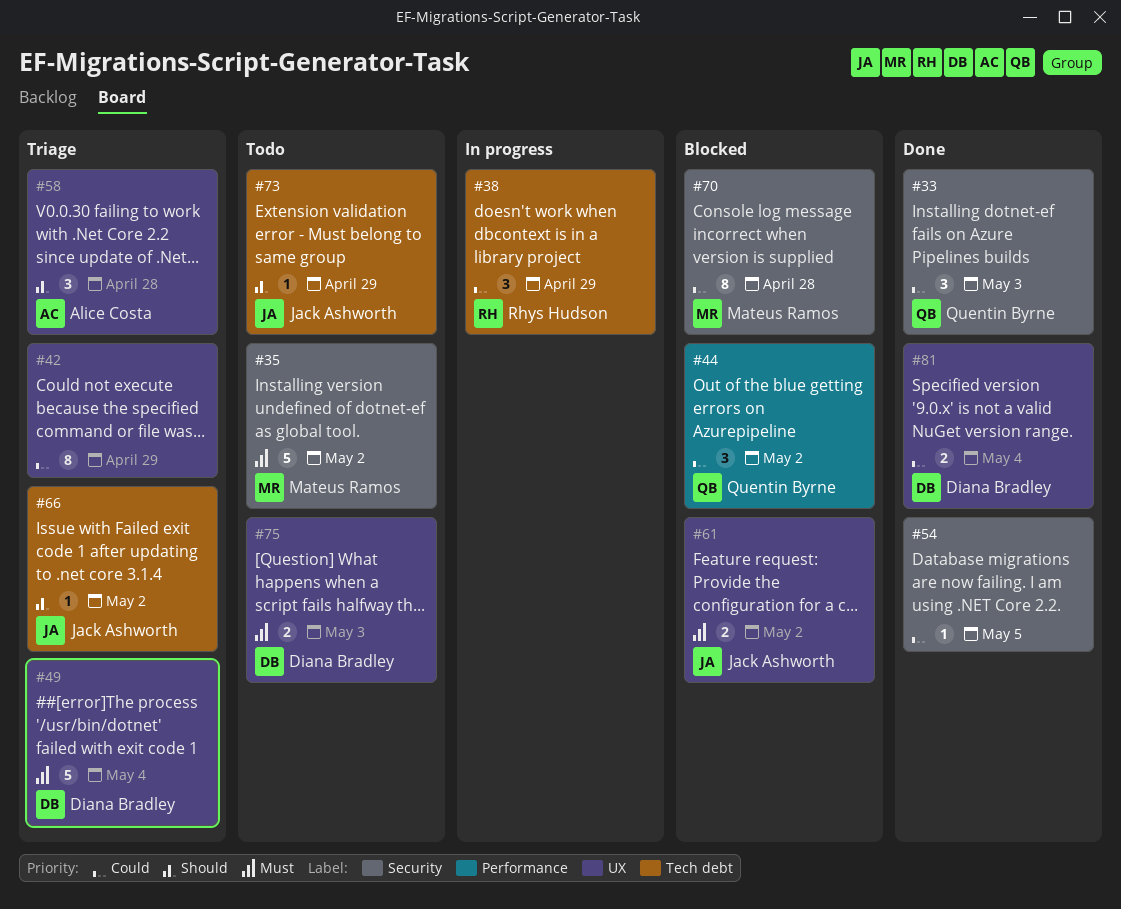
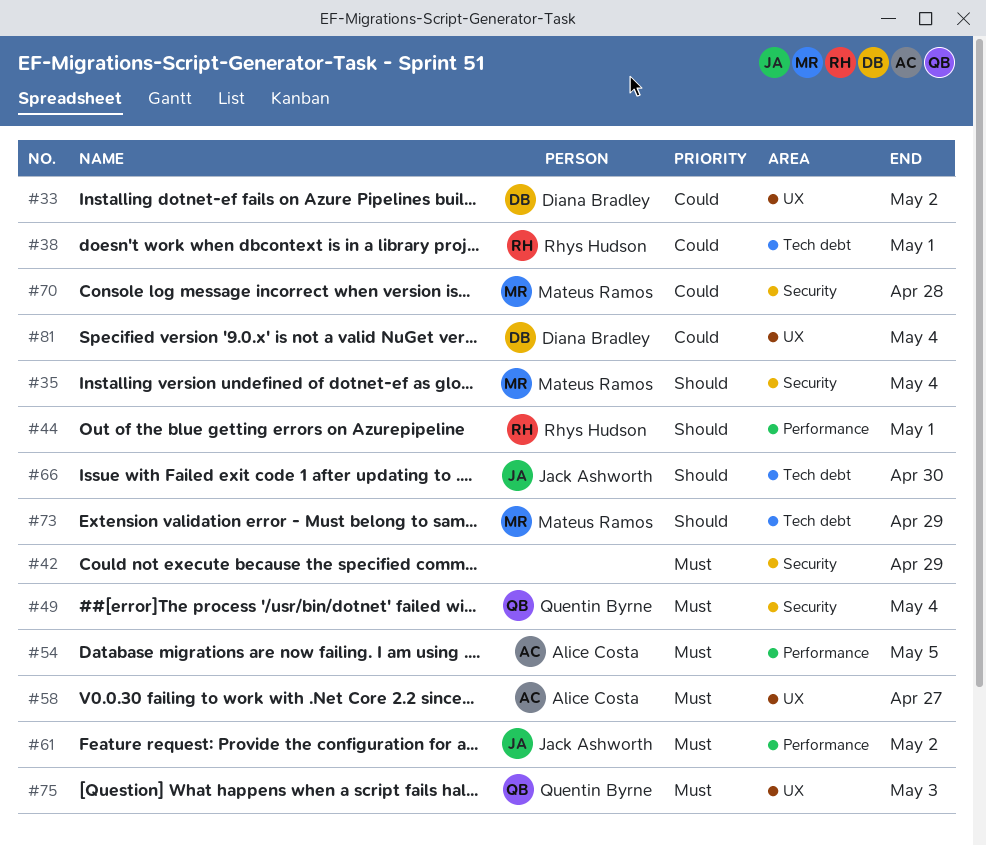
#33, owner: Quentin Byrne -> Diana Bradley
#33, label: Security -> UX
#33, due: May 3 -> May 2
#35, priority: Must -> Should
#35, due: May 2 -> May 4
#38, due: Apr 29 -> May 1
#42, priority: Could -> Must
#42, label: UX -> Security
#44, owner: Quentin Byrne -> Rhys Hudson
#44, priority: Could -> Should
#44, due: May 2 -> May 1
#49, owner: Diana Bradley -> Quentin Byrne
#49, label: UX -> Security
#54, owner: none -> Alice Costa
#54, priority: Could -> Must
#54, label: Security -> Performance
#58, priority: Should -> Must
#58, due: Apr 28 -> Apr 27
#61, label: UX -> Performance
#66, due: May 2 -> Apr 30
#73, owner: Jack Ashworth -> Mateus Ramos
#75, owner: Diana Bradley -> Quentin Byrne

